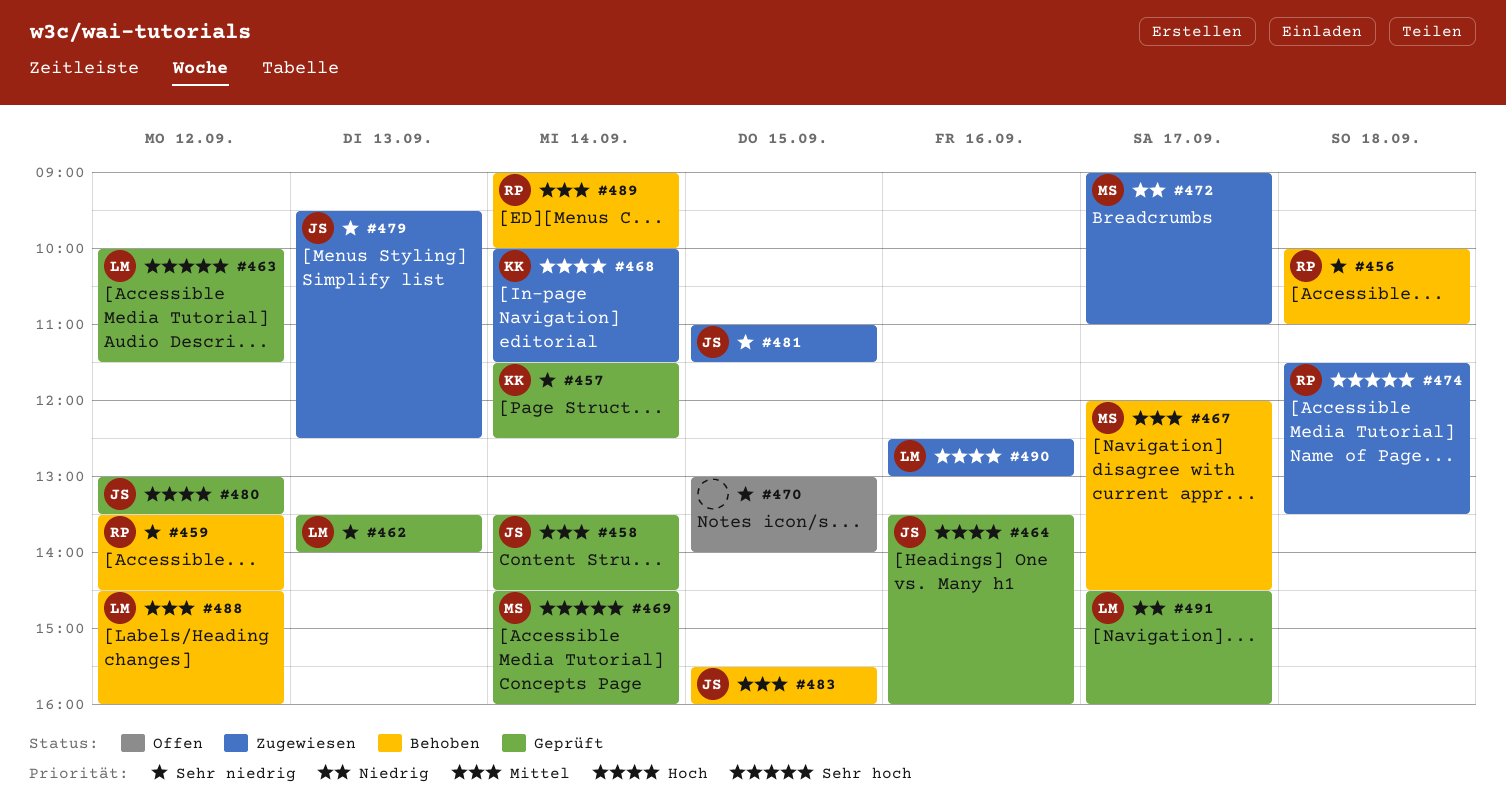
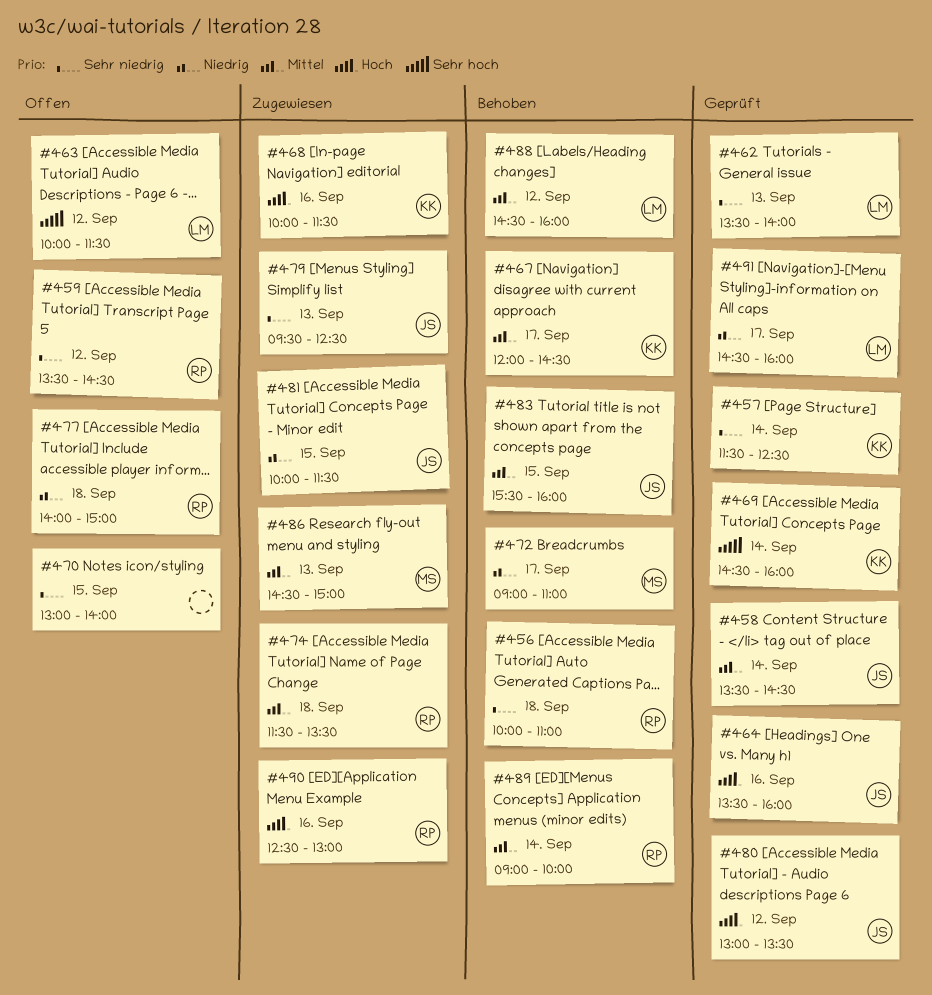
#459, status: Behoben -> Offen
#463, status: Geprüft -> Offen
#467, owner: MS -> KK
#468, day: Sep 14 -> Sep 16
#469, owner: MS -> KK
#472, status: Zugewiesen -> Behoben
#474, priority: Sehr hoch -> Mittel
#477: none -> present
#481, priority: Sehr niedrig -> Niedrig
#481, begins: 11:00 -> 10:00
#486: none -> present
#490, owner: LM -> RP

